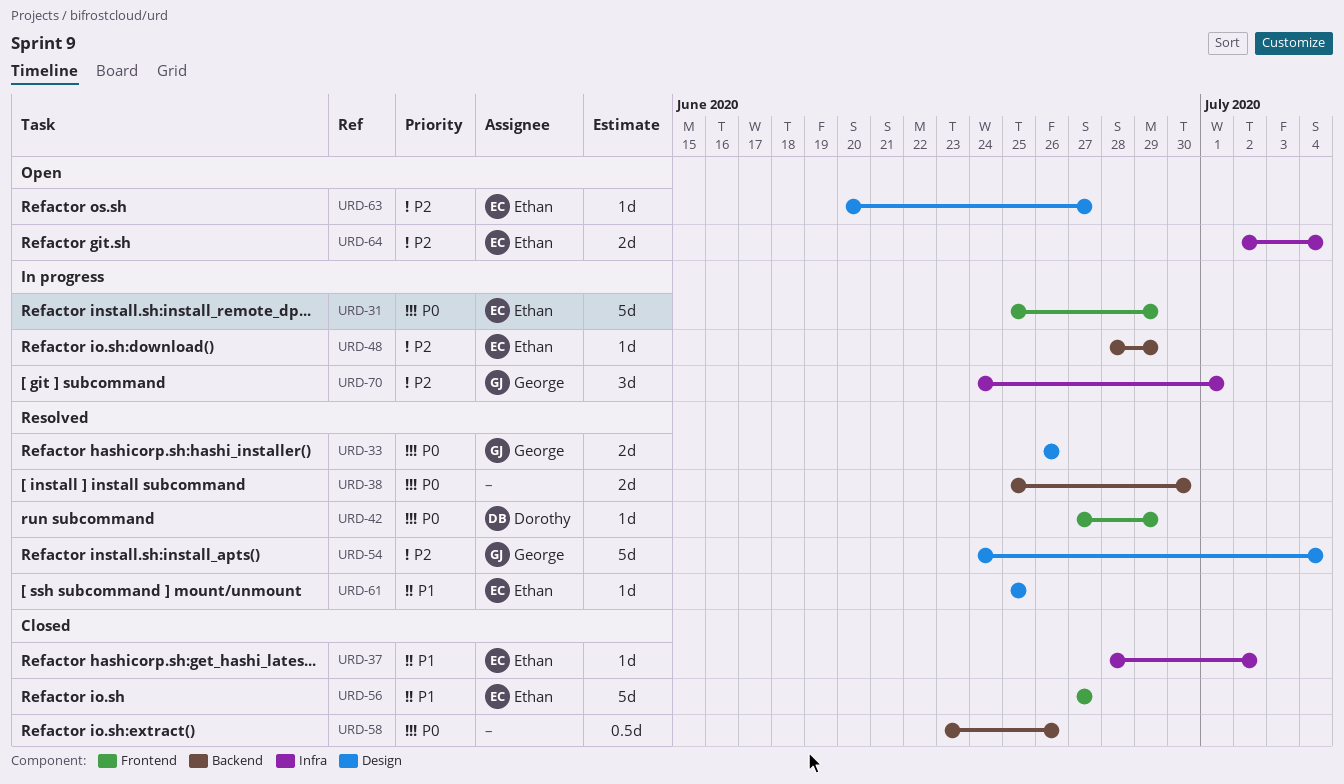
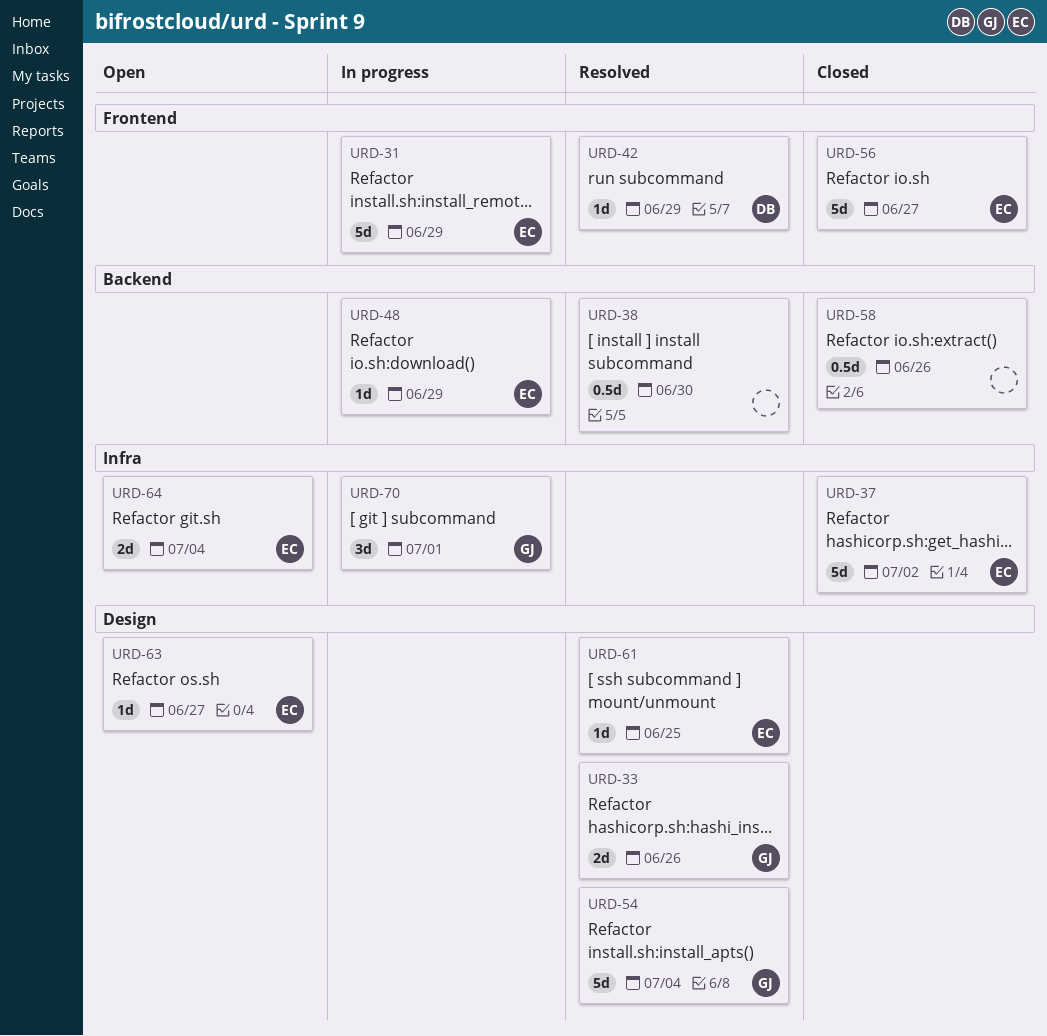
URD-37, estimate: 1d -> 5d
URD-38, estimate: 2d -> 0.5d

